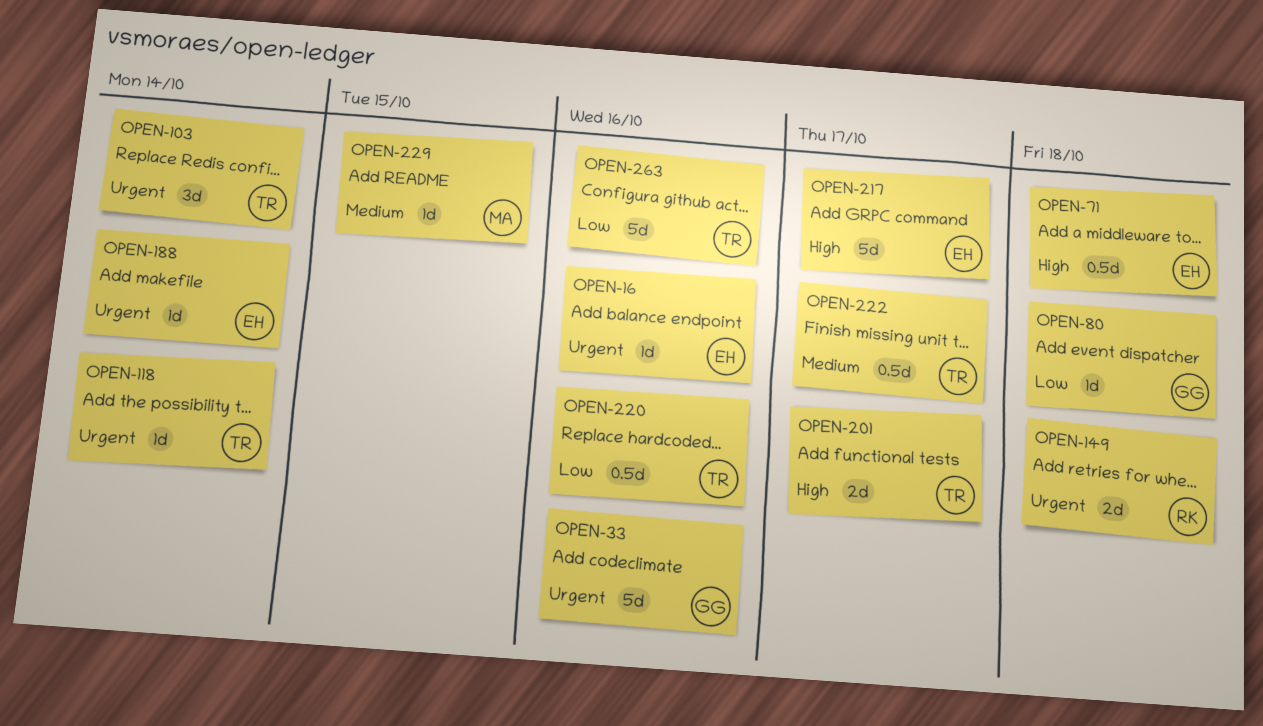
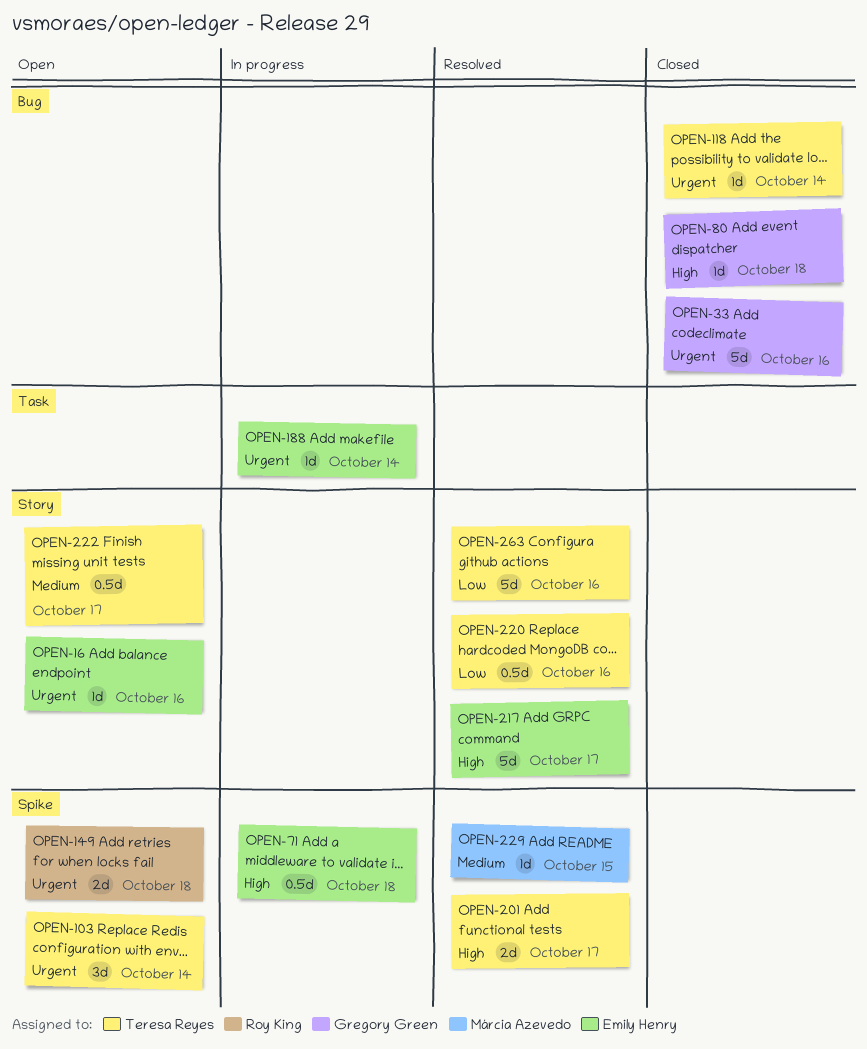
OPEN-80, priority: Low -> High

